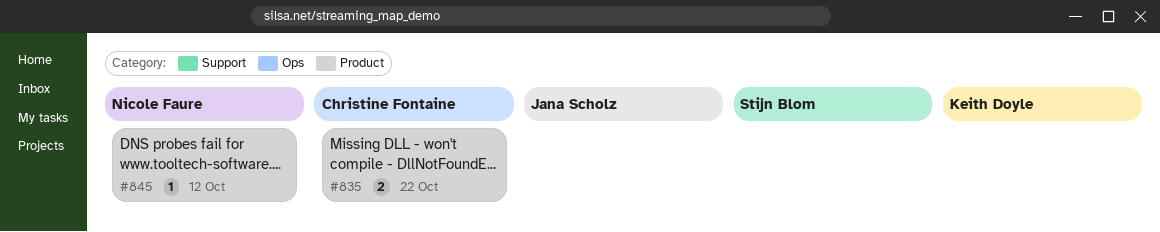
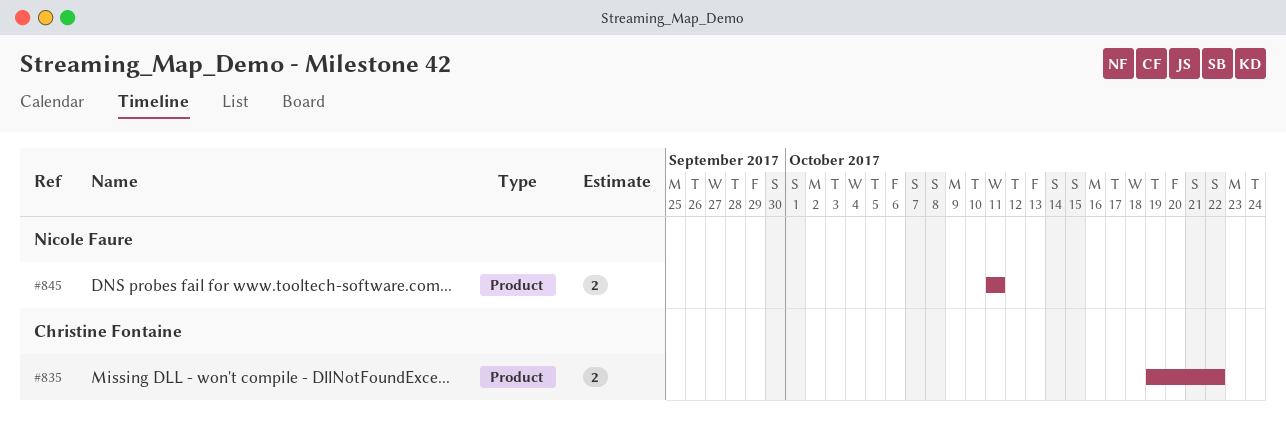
#845, estimate: 1 -> 2
#845, due: Oct 12 -> Oct 11

